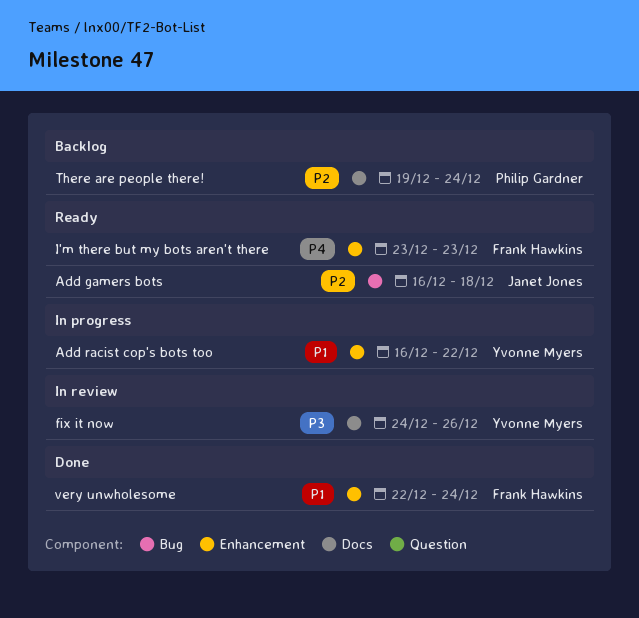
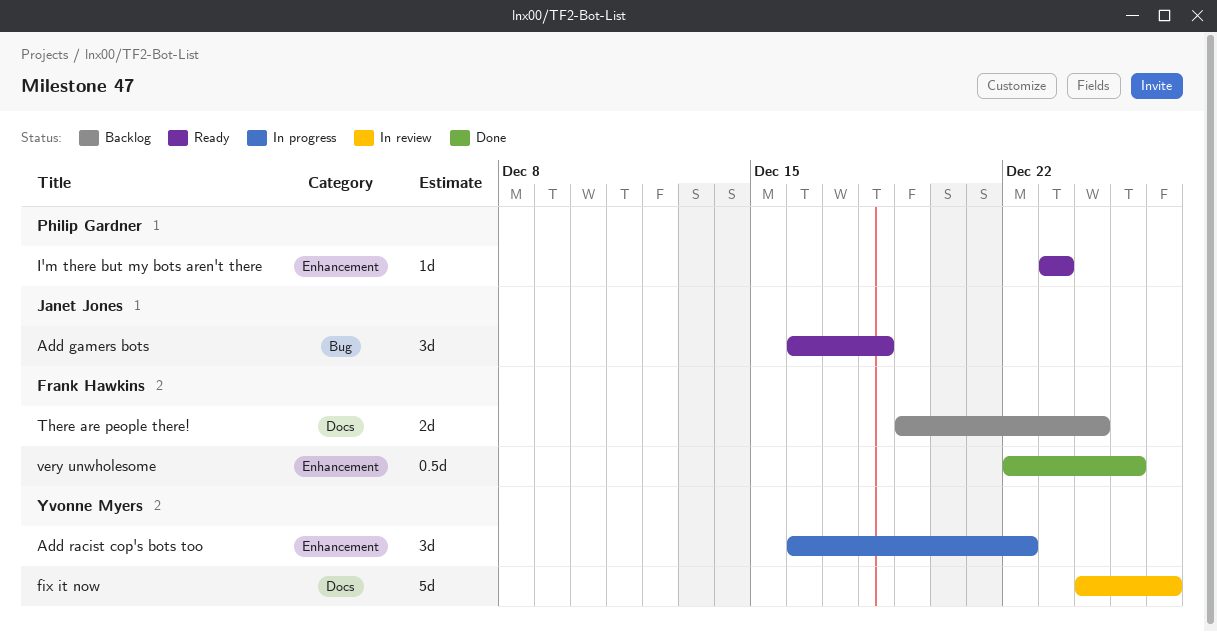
I'm there but my bots aren't there, owner: Frank Hawkins -> Philip Gardner
There are people there!, owner: Philip Gardner -> Frank Hawkins
very unwholesome, due: Dec 24 -> Dec 25

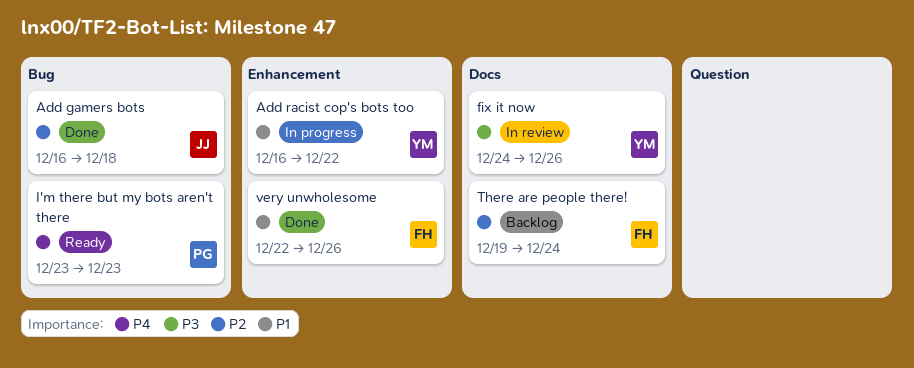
Add gamers bots, status: Ready -> Done
I'm there but my bots aren't there, label: Enhancement -> Bug
very unwholesome, due: Dec 25 -> Dec 26

